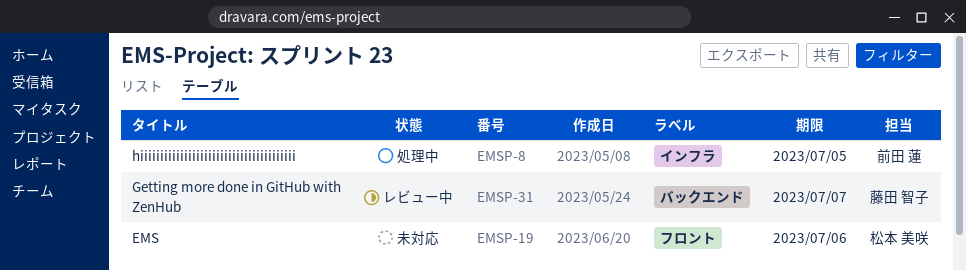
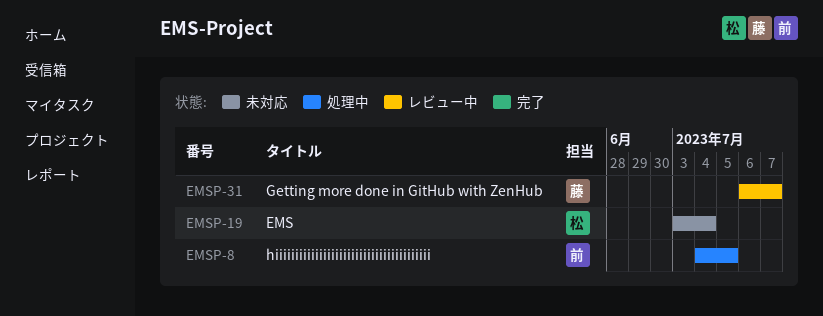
EMSP-19, due: Jul 6 -> Jul 4

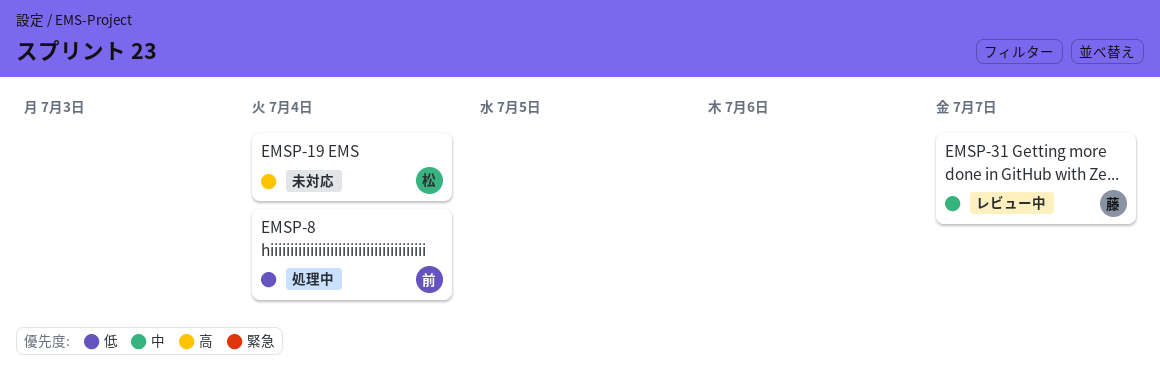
EMSP-8, due: Jul 5 -> Jul 4

